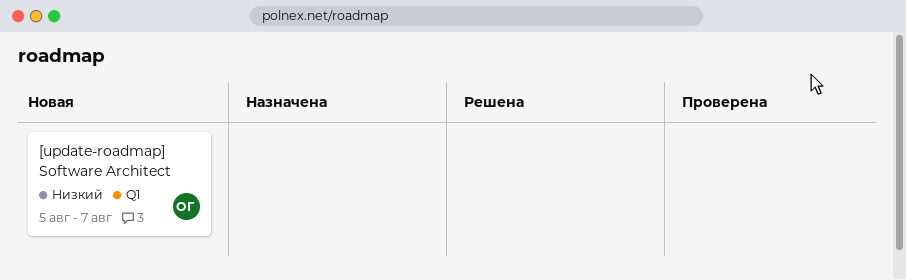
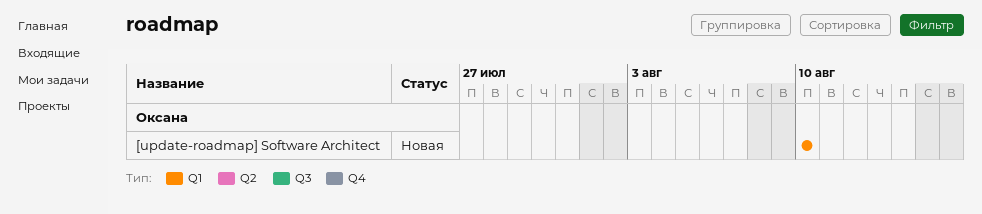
[update-roadmap] Software Architect, start: Aug 5 -> Aug 10
[update-roadmap] Software Architect, due: Aug 7 -> Aug 10

